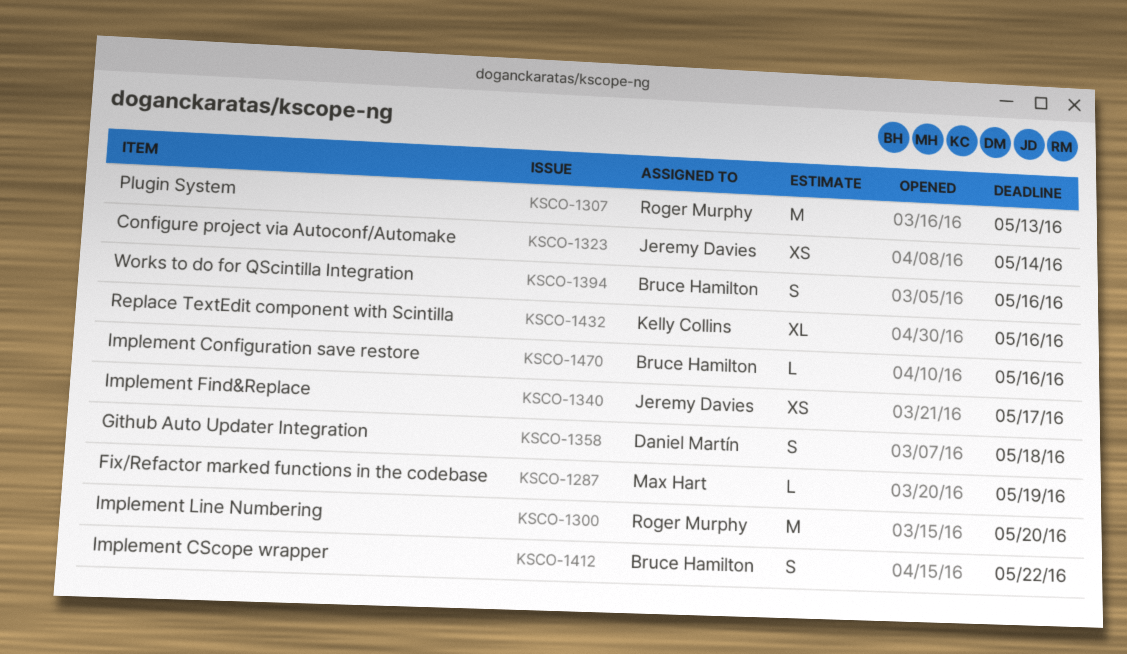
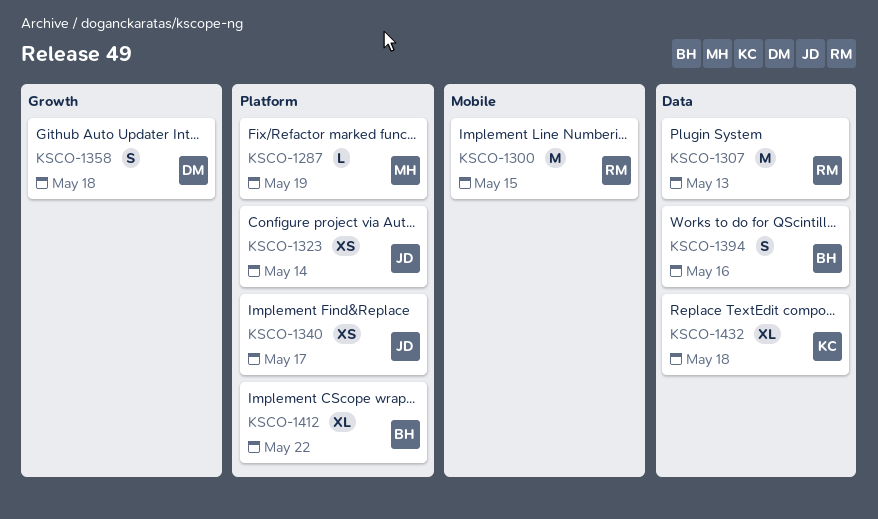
KSCO-1300, due: May 20 -> May 15
KSCO-1412, estimate: S -> XL
KSCO-1432, due: May 16 -> May 18
KSCO-1470: present -> none

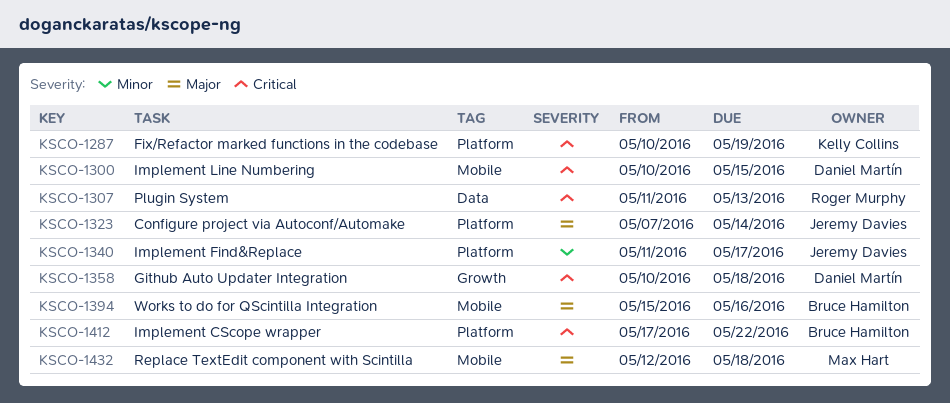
KSCO-1287, owner: Max Hart -> Kelly Collins
KSCO-1300, owner: Roger Murphy -> Daniel Martín
KSCO-1394, label: Data -> Mobile
KSCO-1432, owner: Kelly Collins -> Max Hart
KSCO-1432, label: Data -> Mobile

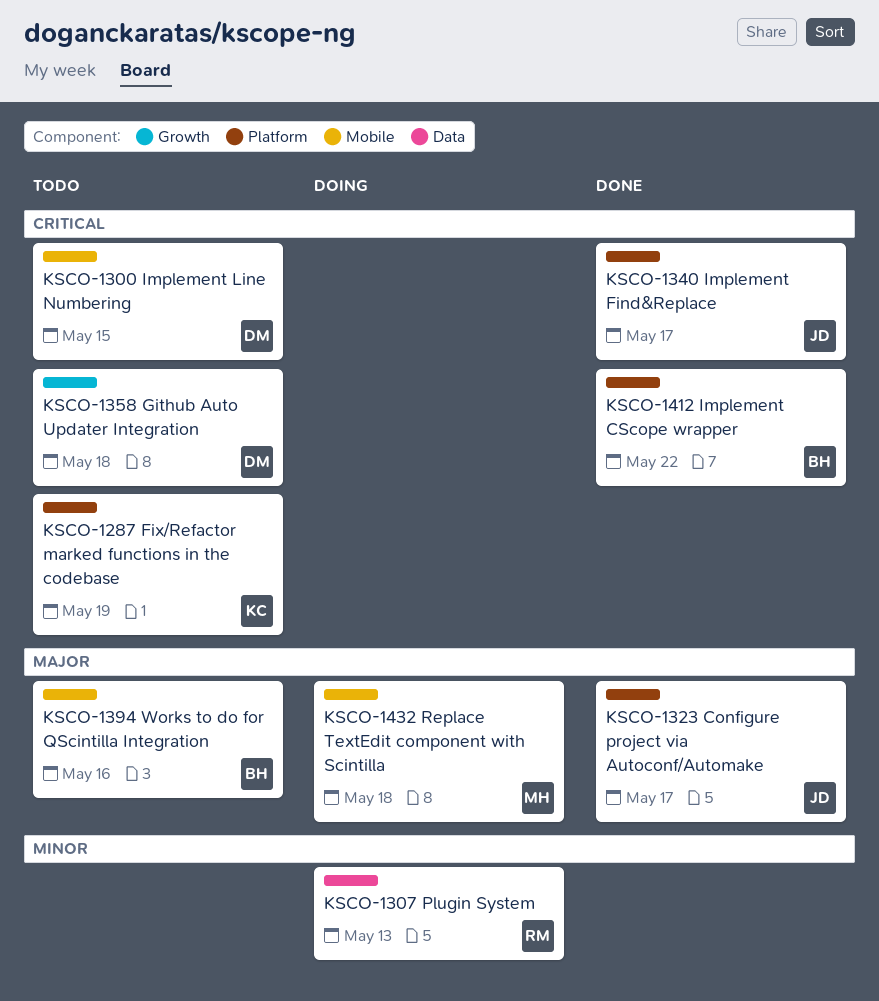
KSCO-1307, priority: Critical -> Minor
KSCO-1323, due: May 14 -> May 17
KSCO-1340, priority: Minor -> Critical

